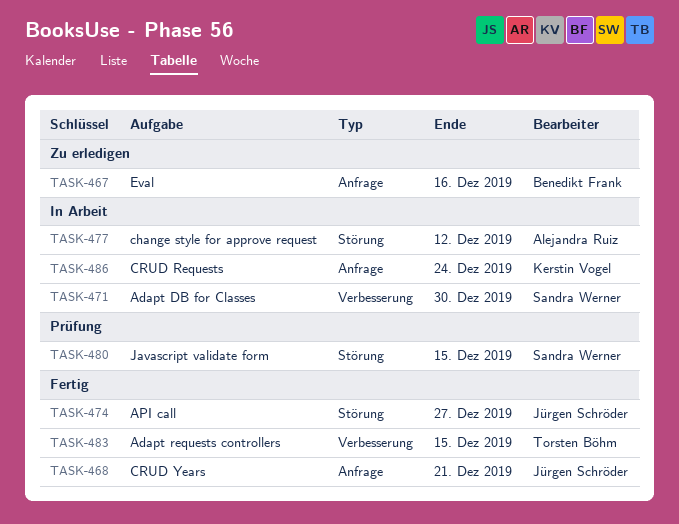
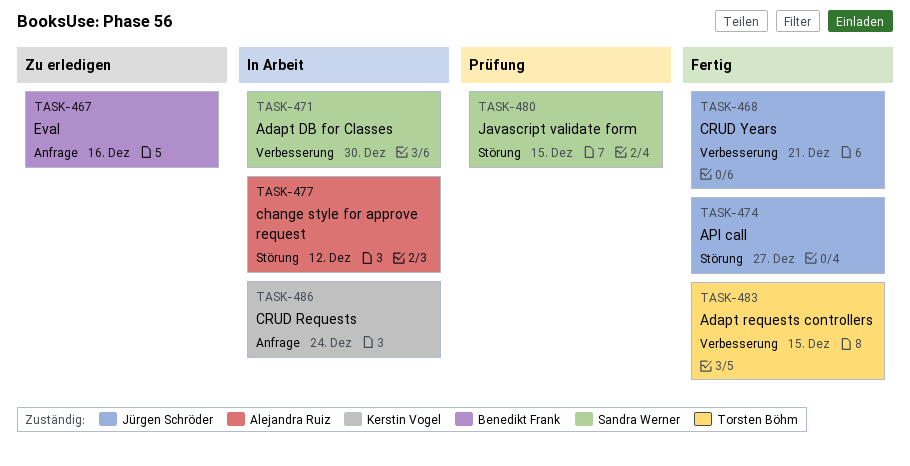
TASK-468, label: Anfrage -> Verbesserung

